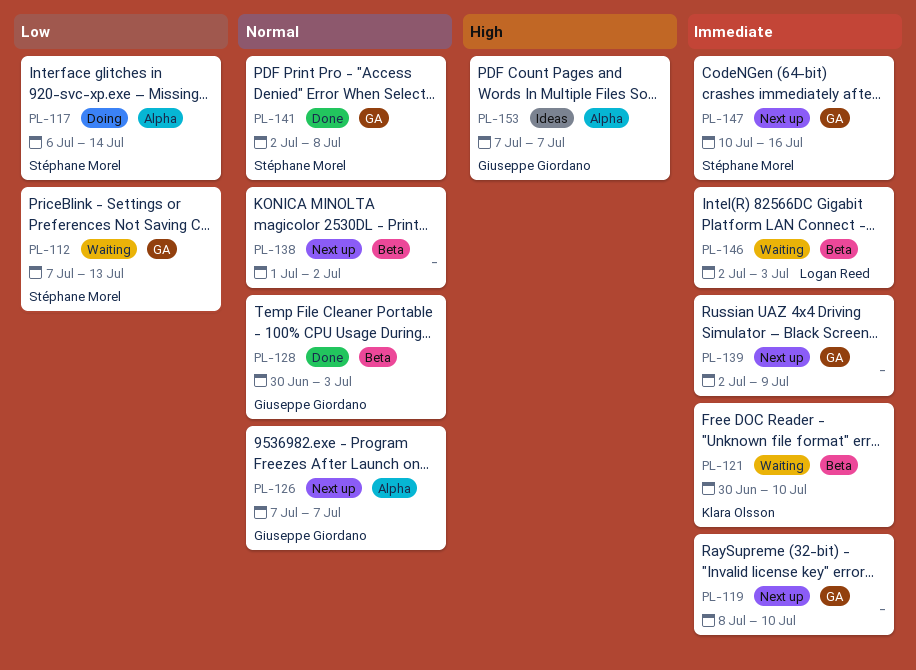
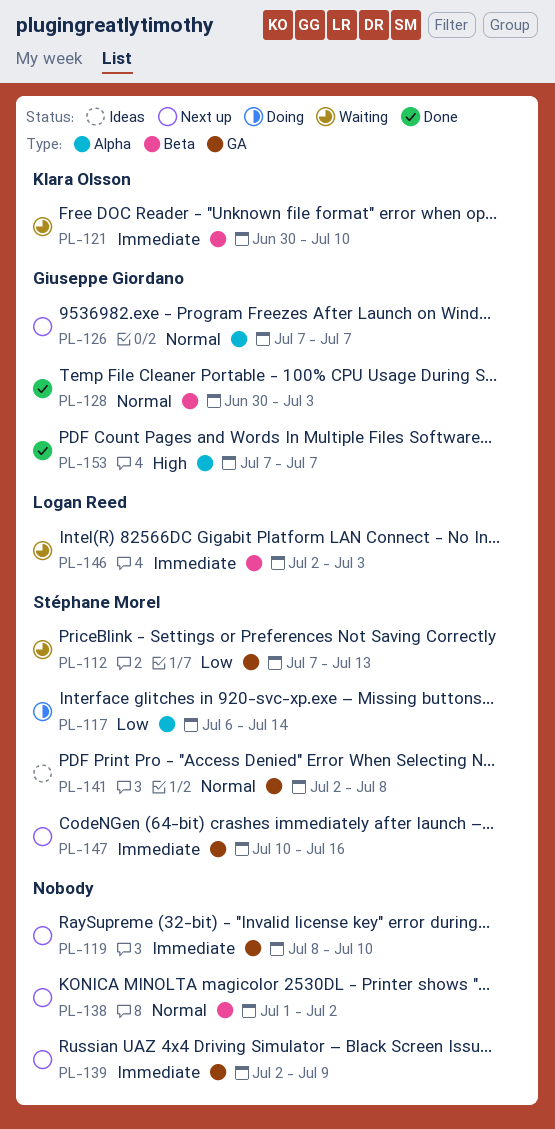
PL-141, status: Done -> Ideas
PL-153, status: Ideas -> Done

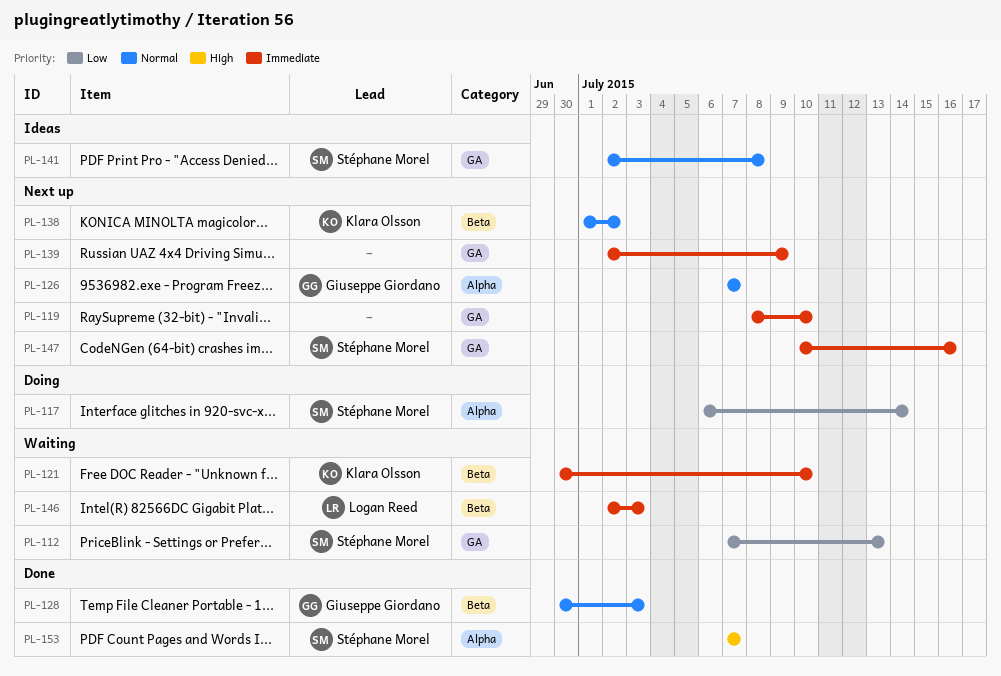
PL-138, owner: none -> Klara Olsson
PL-153, owner: Giuseppe Giordano -> Stéphane Morel

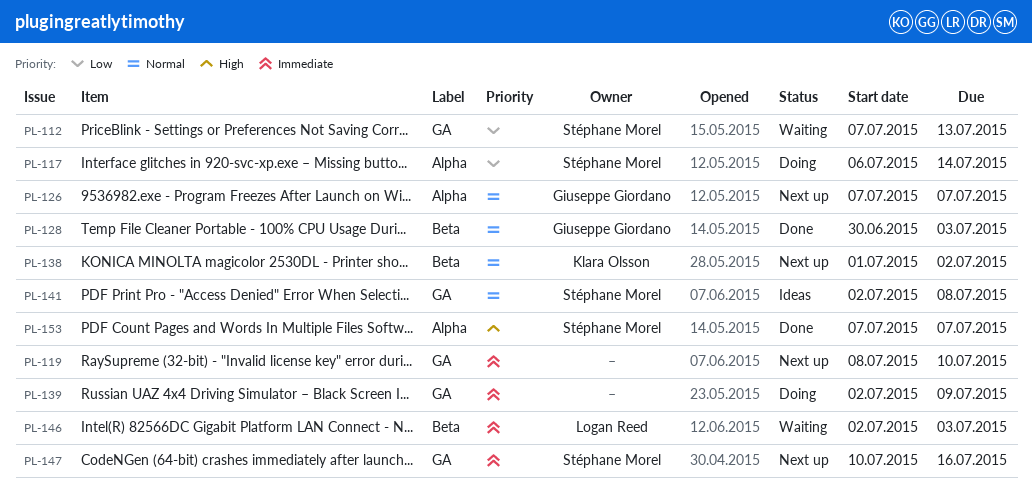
PL-121: present -> none
PL-139, status: Next up -> Doing

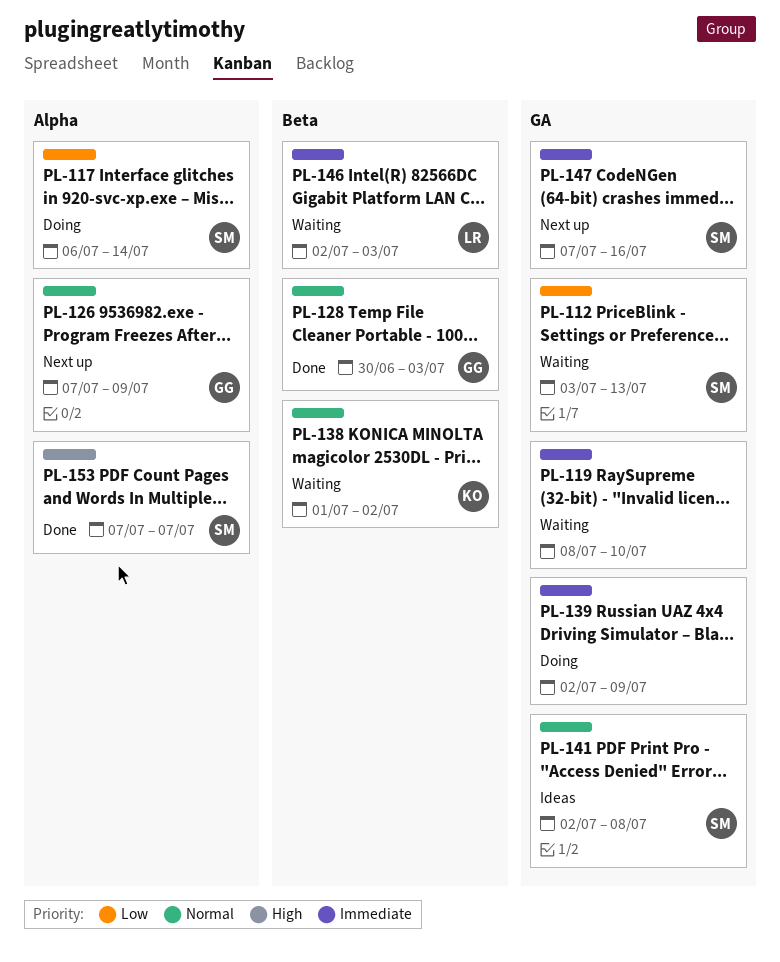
PL-112, start: Jul 7 -> Jul 3
PL-119, status: Next up -> Waiting
PL-126, due: Jul 7 -> Jul 9
PL-138, status: Next up -> Waiting
PL-147, start: Jul 10 -> Jul 7

